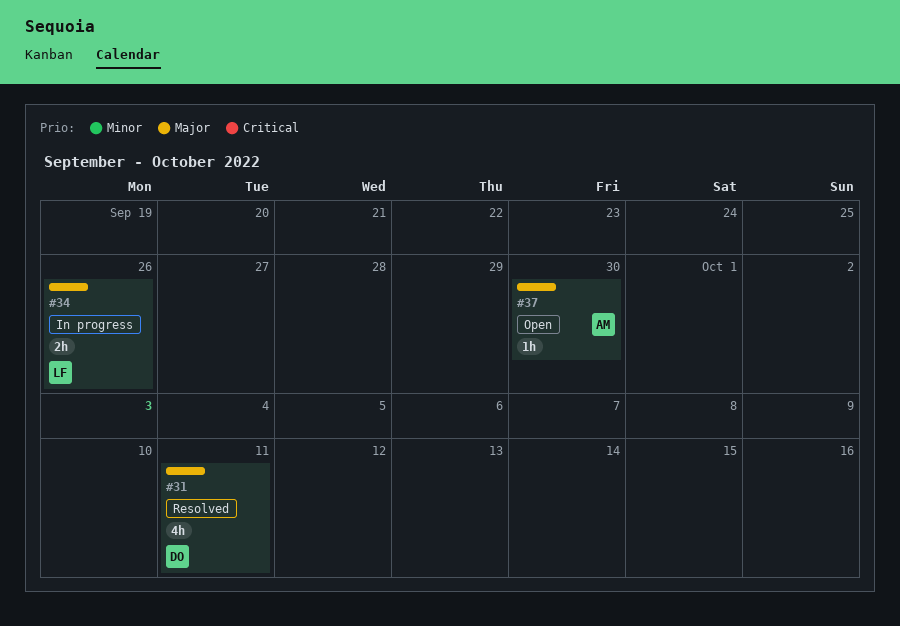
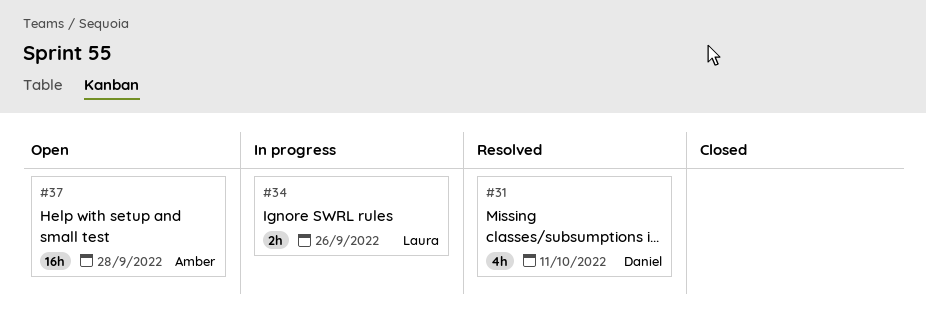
#37, estimate: 1h -> 16h
#37, due: Sep 30 -> Sep 28

